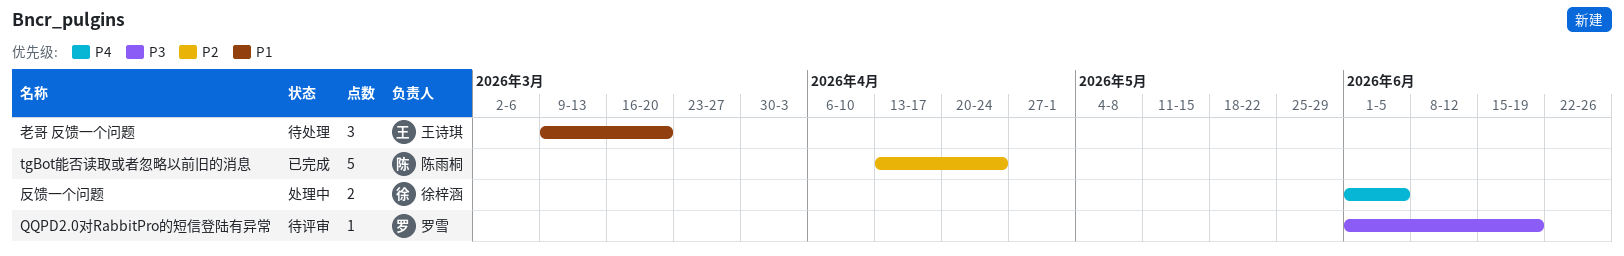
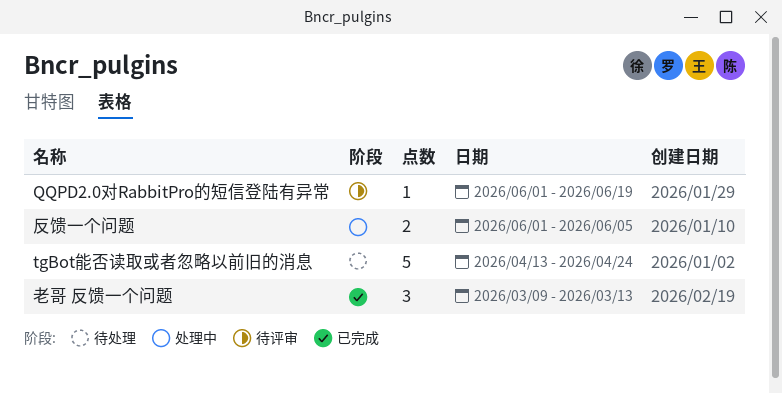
tgBot能否读取或者忽略以前旧的消息, status: 已完成 -> 待处理
老哥 反馈一个问题, status: 待处理 -> 已完成
老哥 反馈一个问题, due: Mar 20 -> Mar 13

